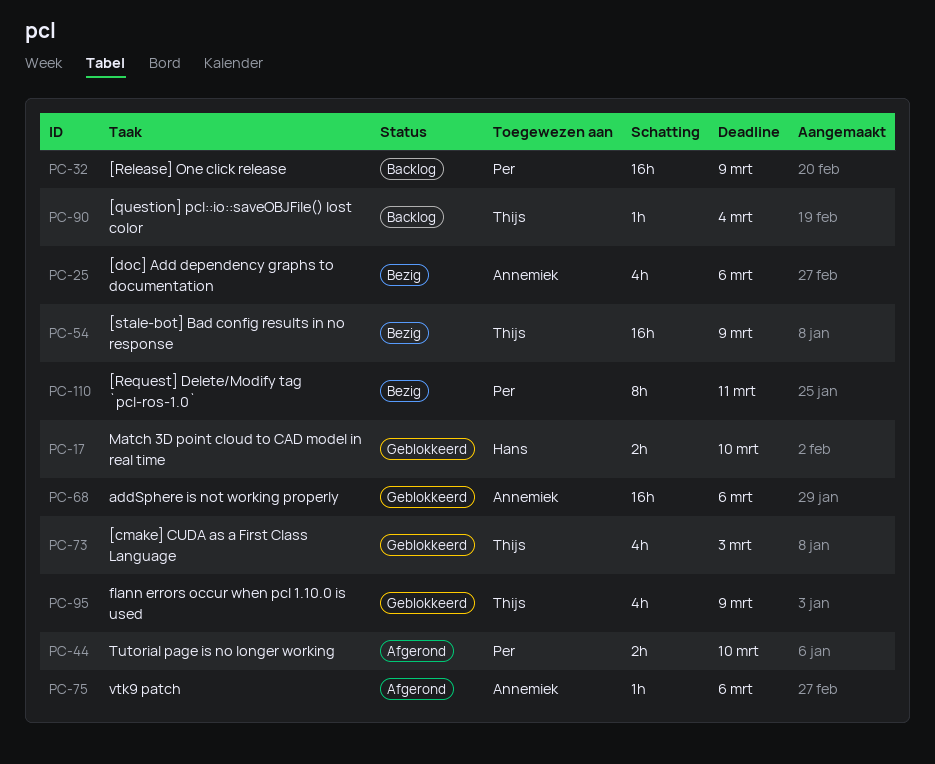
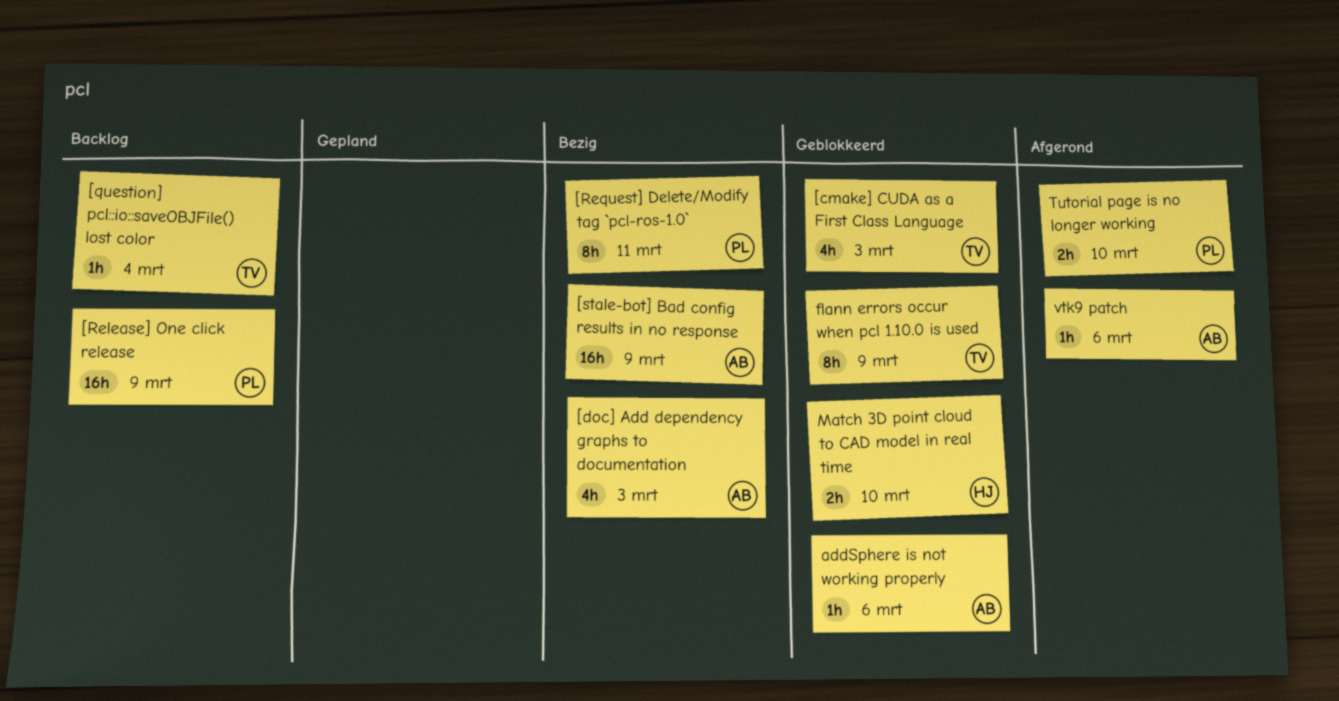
[doc] Add dependency graphs to documentation, due: Mar 6 -> Mar 3
[stale-bot] Bad config results in no response, owner: Thijs -> Annemiek
addSphere is not working properly, estimate: 16h -> 1h
flann errors occur when pcl 1.10.0 is used, estimate: 4h -> 8h

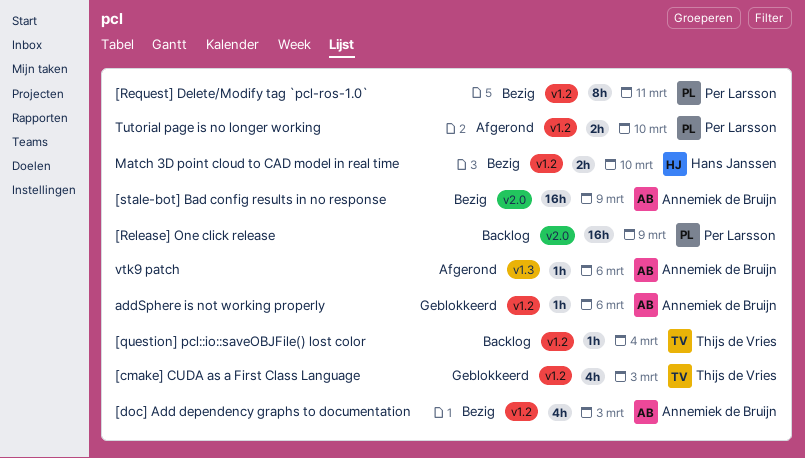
flann errors occur when pcl 1.10.0 is used: present -> none
Match 3D point cloud to CAD model in real time, status: Geblokkeerd -> Bezig

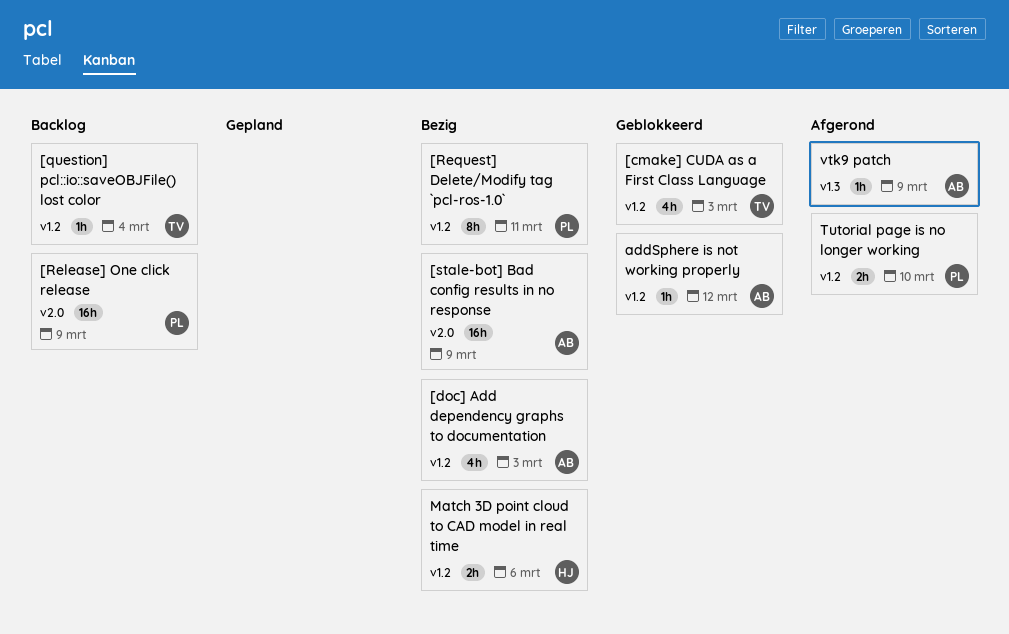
addSphere is not working properly, due: Mar 6 -> Mar 12
Match 3D point cloud to CAD model in real time, due: Mar 10 -> Mar 6
vtk9 patch, due: Mar 6 -> Mar 9

